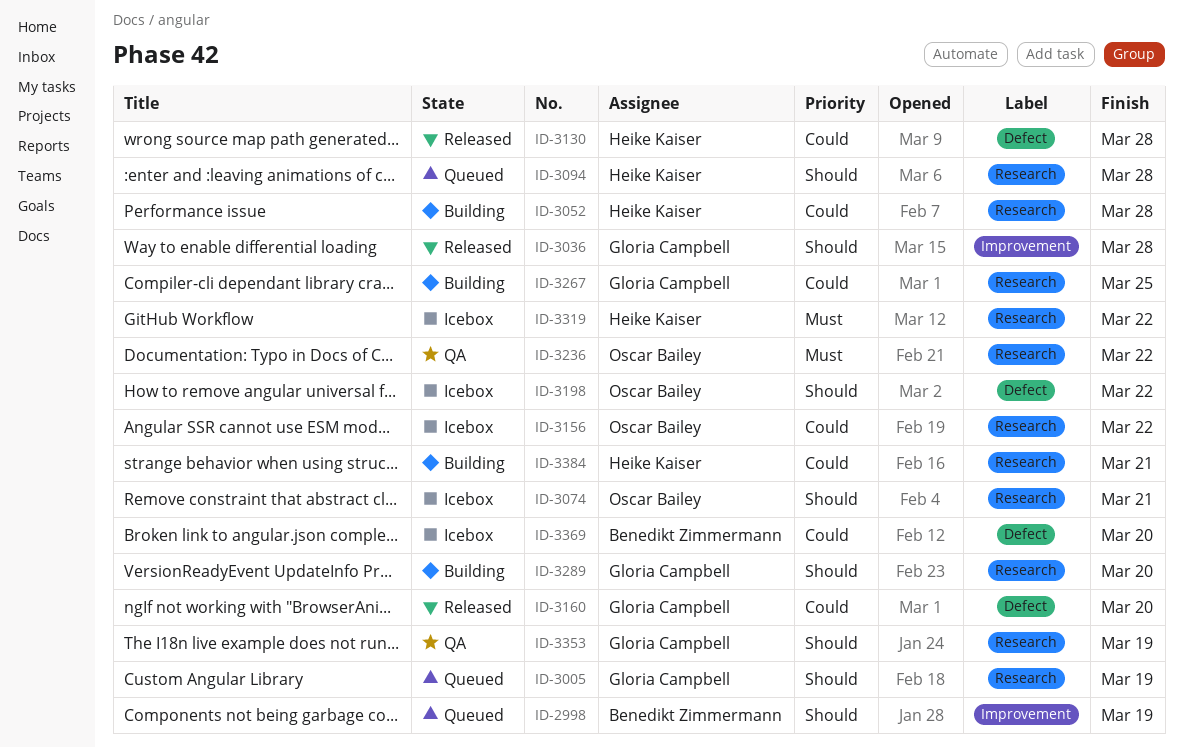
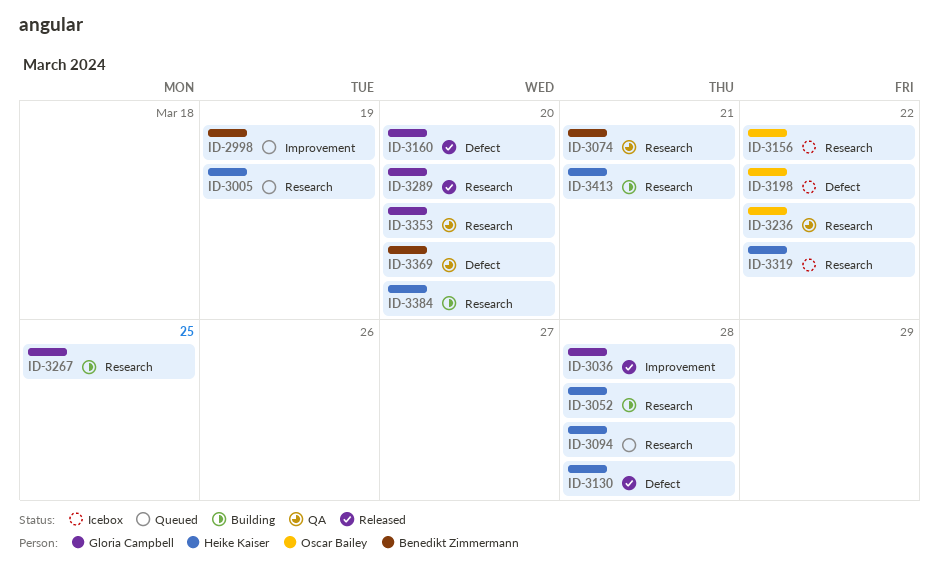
ID-3005, owner: Gloria Campbell -> Heike Kaiser
ID-3074, status: Icebox -> QA
ID-3074, owner: Oscar Bailey -> Benedikt Zimmermann
ID-3289, status: Building -> Released
ID-3353, due: Mar 19 -> Mar 20
ID-3369, status: Icebox -> QA
ID-3384, due: Mar 21 -> Mar 20
ID-3413: none -> present

